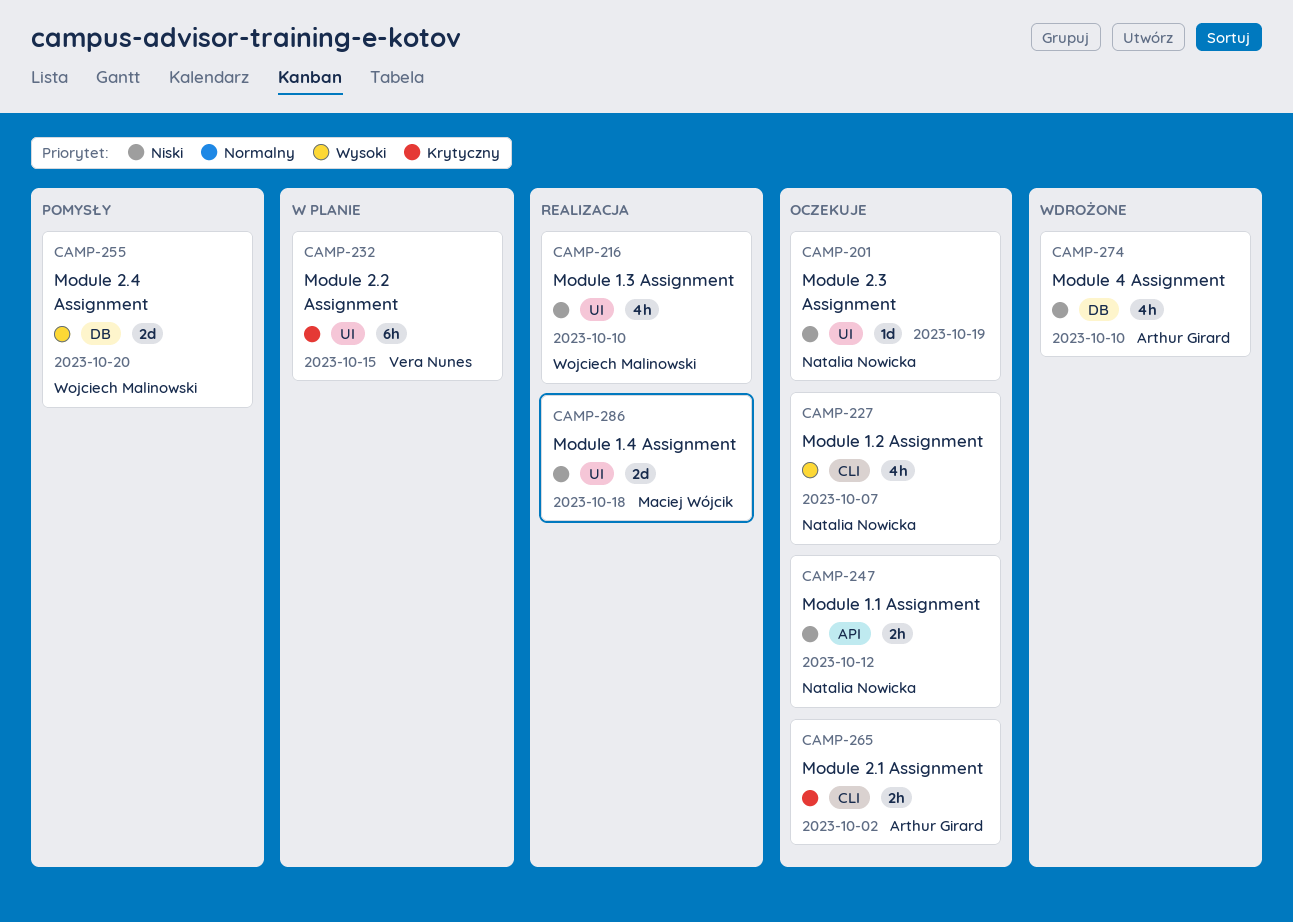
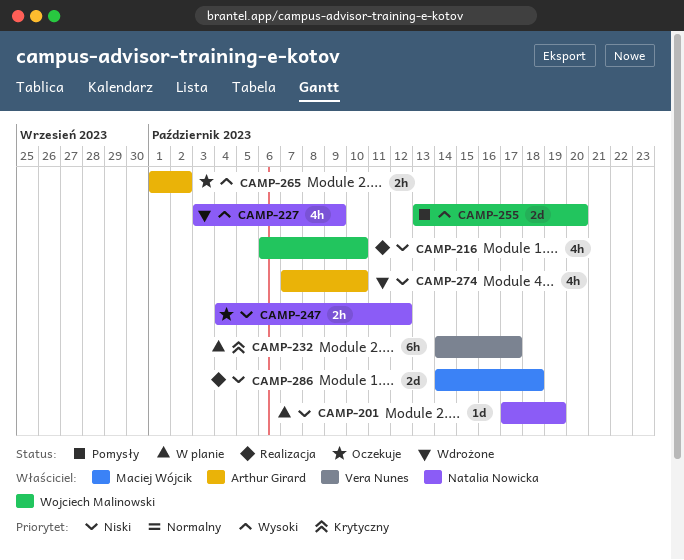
CAMP-201, status: Oczekuje -> W planie
CAMP-227, status: Oczekuje -> Wdrożone
CAMP-227, due: Oct 7 -> Oct 9
CAMP-232, due: Oct 15 -> Oct 17
CAMP-265, priority: Krytyczny -> Wysoki

